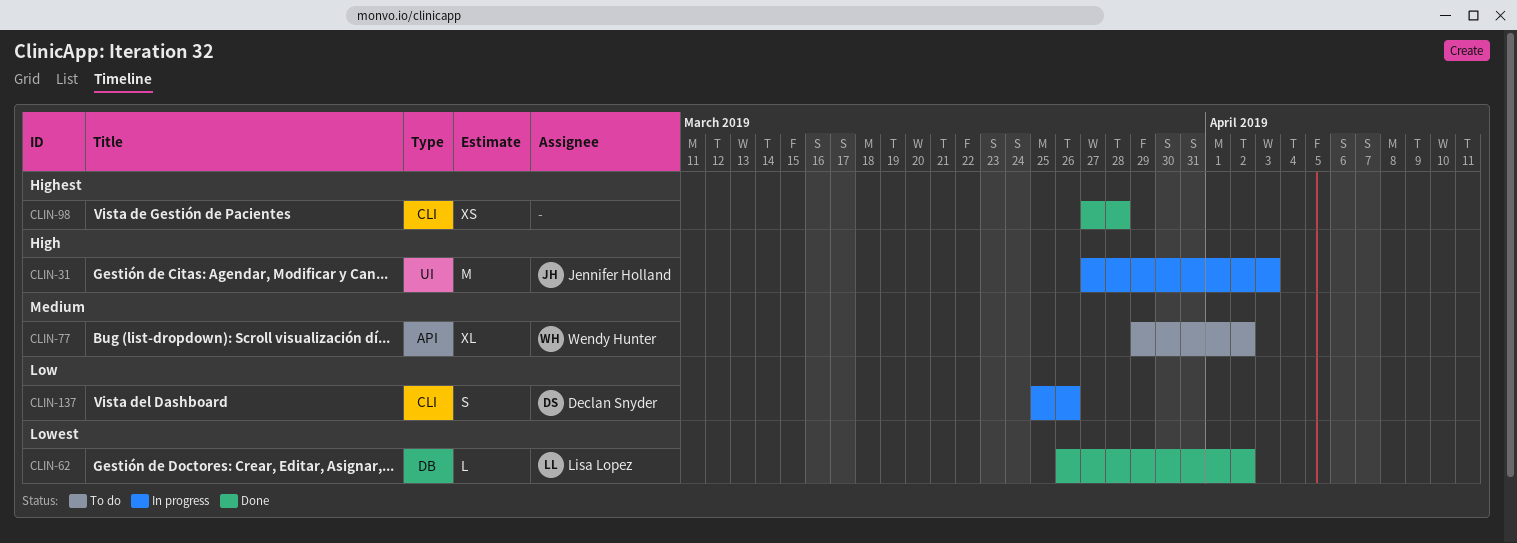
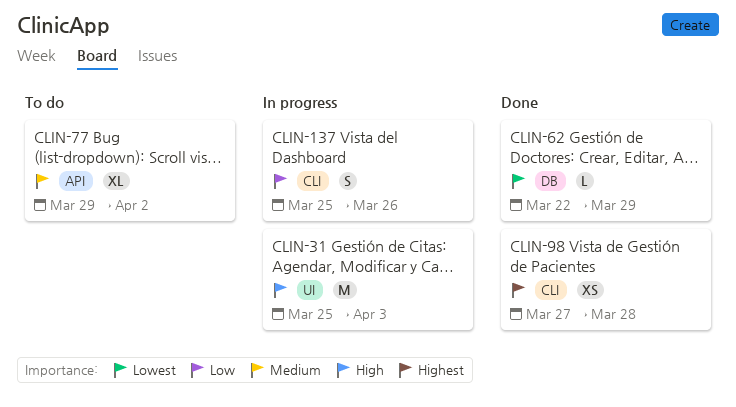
CLIN-31, start: Mar 27 -> Mar 25
CLIN-62, start: Mar 26 -> Mar 22
CLIN-62, due: Apr 2 -> Mar 29

